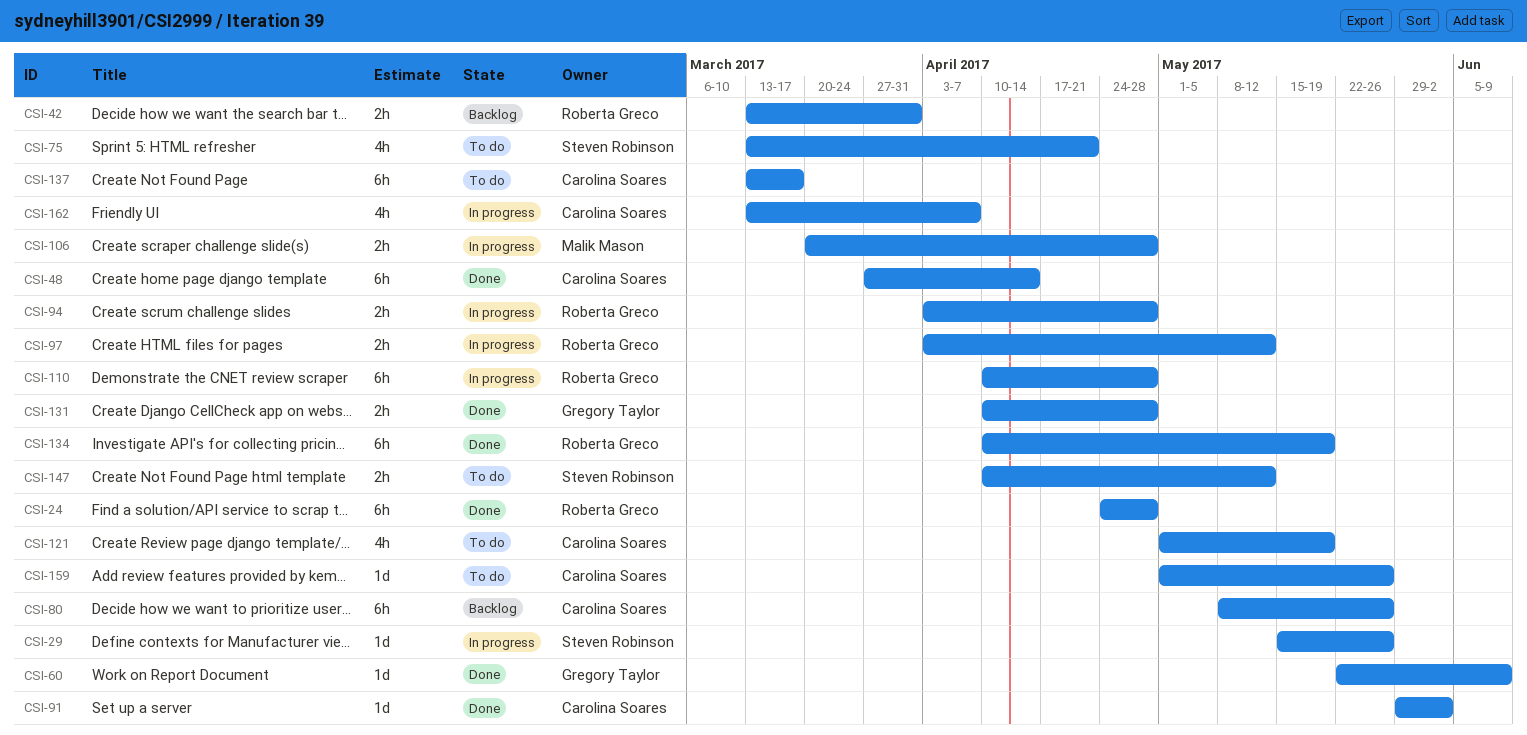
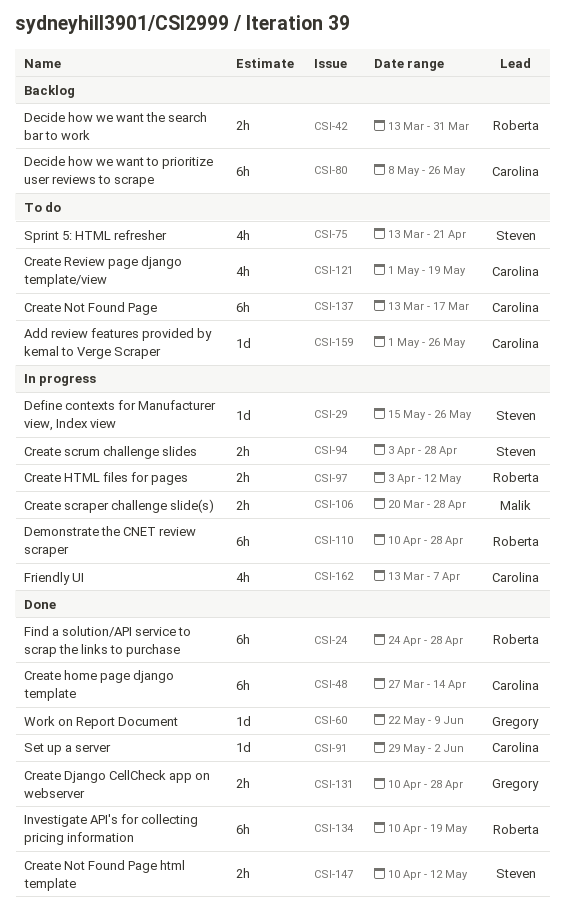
CSI-94, owner: Roberta Greco -> Steven Robinson
CSI-147, status: To do -> Done

